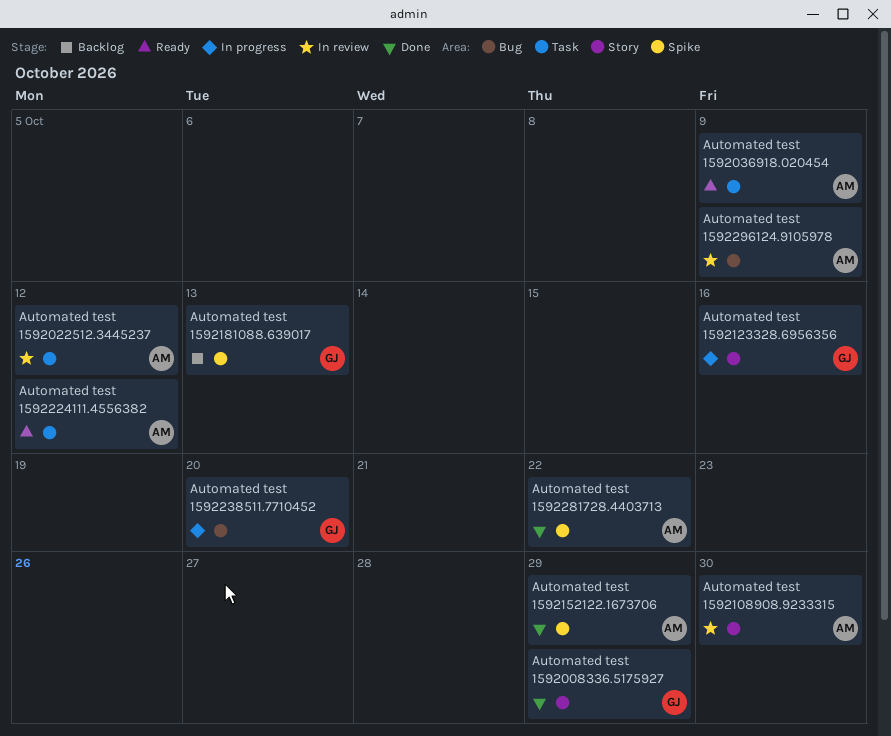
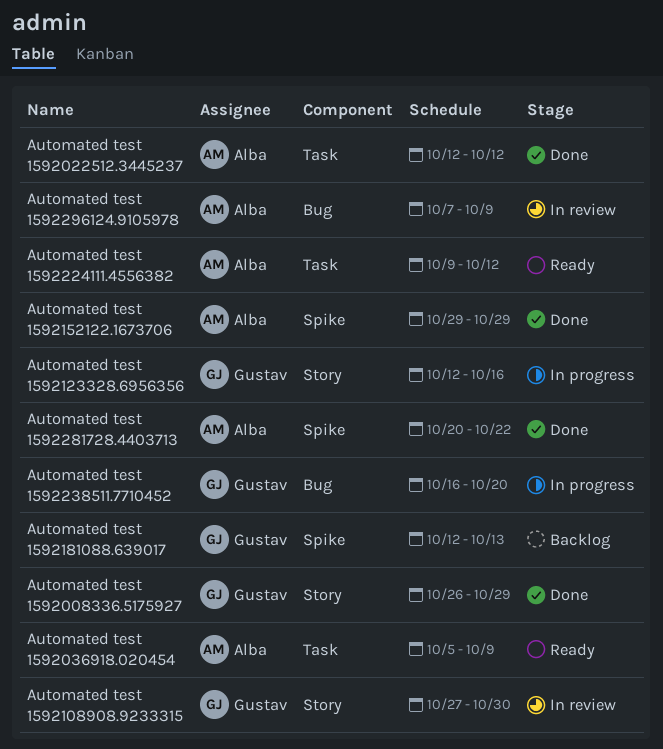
Automated test 1592022512.3445237, status: In review -> Done
Automated test 1592108908.9233315, owner: Alba -> Gustav

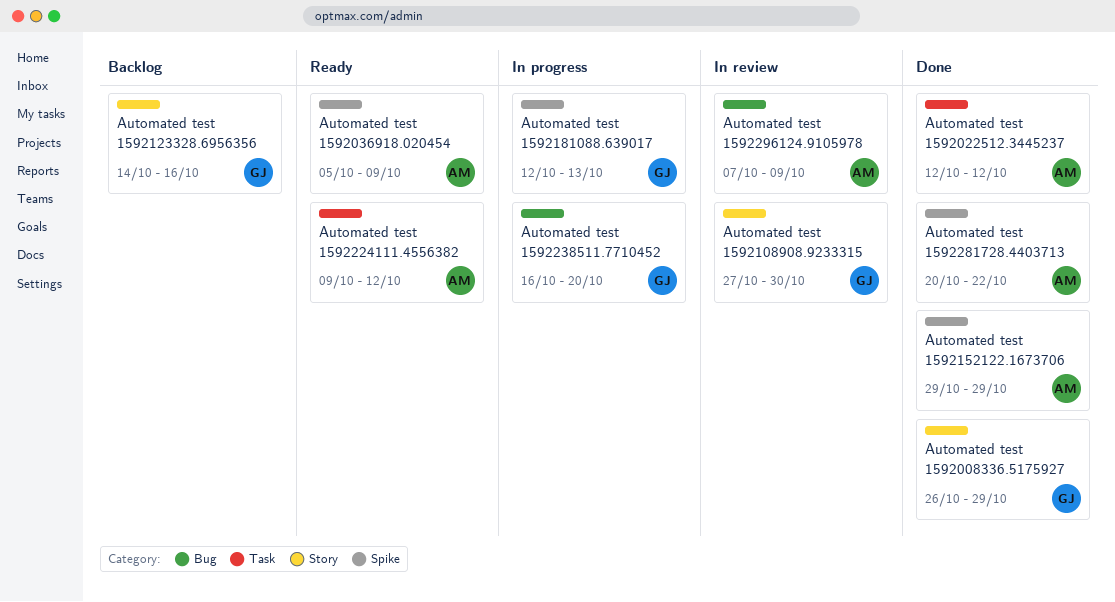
Automated test 1592036918.020454, label: Task -> Spike
Automated test 1592123328.6956356, status: In progress -> Backlog
Automated test 1592123328.6956356, start: Oct 12 -> Oct 14
Automated test 1592181088.639017, status: Backlog -> In progress

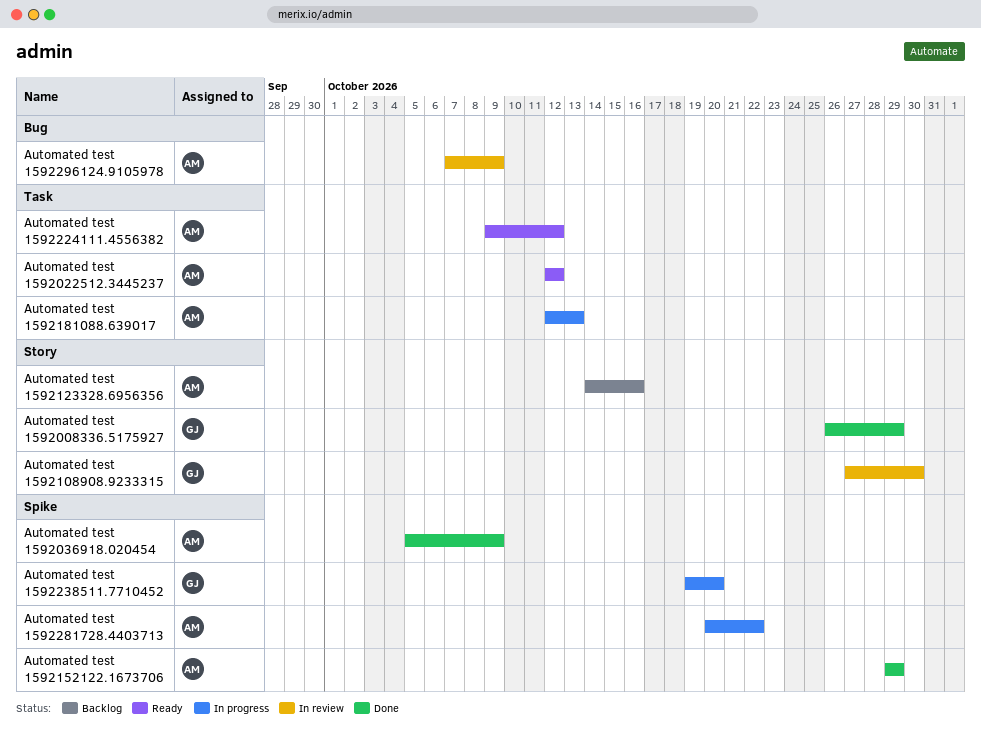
Automated test 1592022512.3445237, status: Done -> Ready
Automated test 1592036918.020454, status: Ready -> Done
Automated test 1592123328.6956356, owner: GJ -> AM
Automated test 1592181088.639017, owner: GJ -> AM
Automated test 1592181088.639017, label: Spike -> Task
Automated test 1592238511.7710452, label: Bug -> Spike
Automated test 1592238511.7710452, start: Oct 16 -> Oct 19
Automated test 1592281728.4403713, status: Done -> In progress

